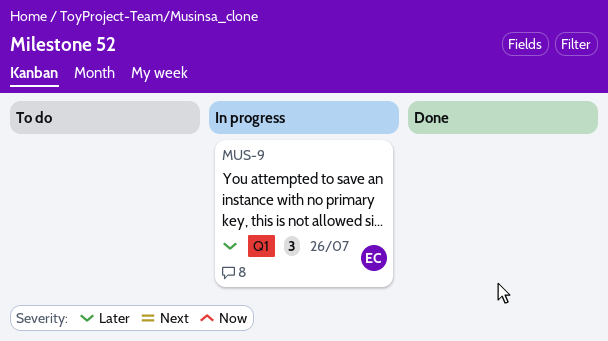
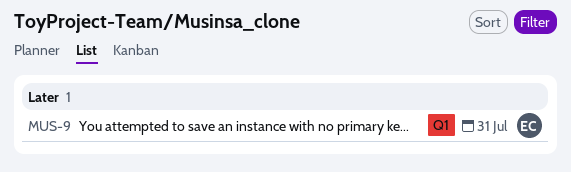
MUS-9, due: Jul 26 -> Jul 31

